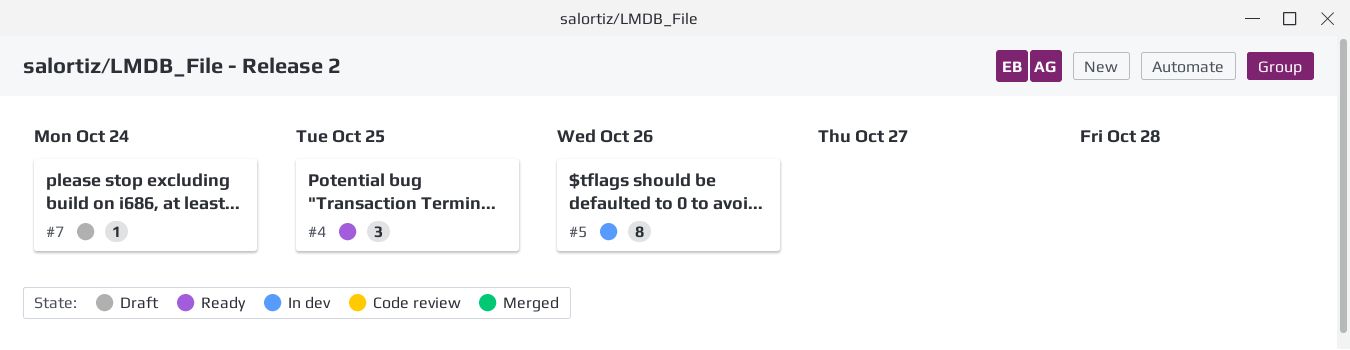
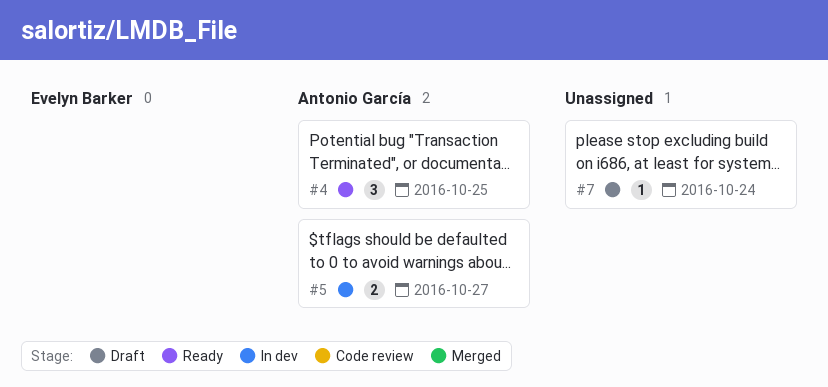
#5, estimate: 8 -> 2
#5, due: Oct 26 -> Oct 27

